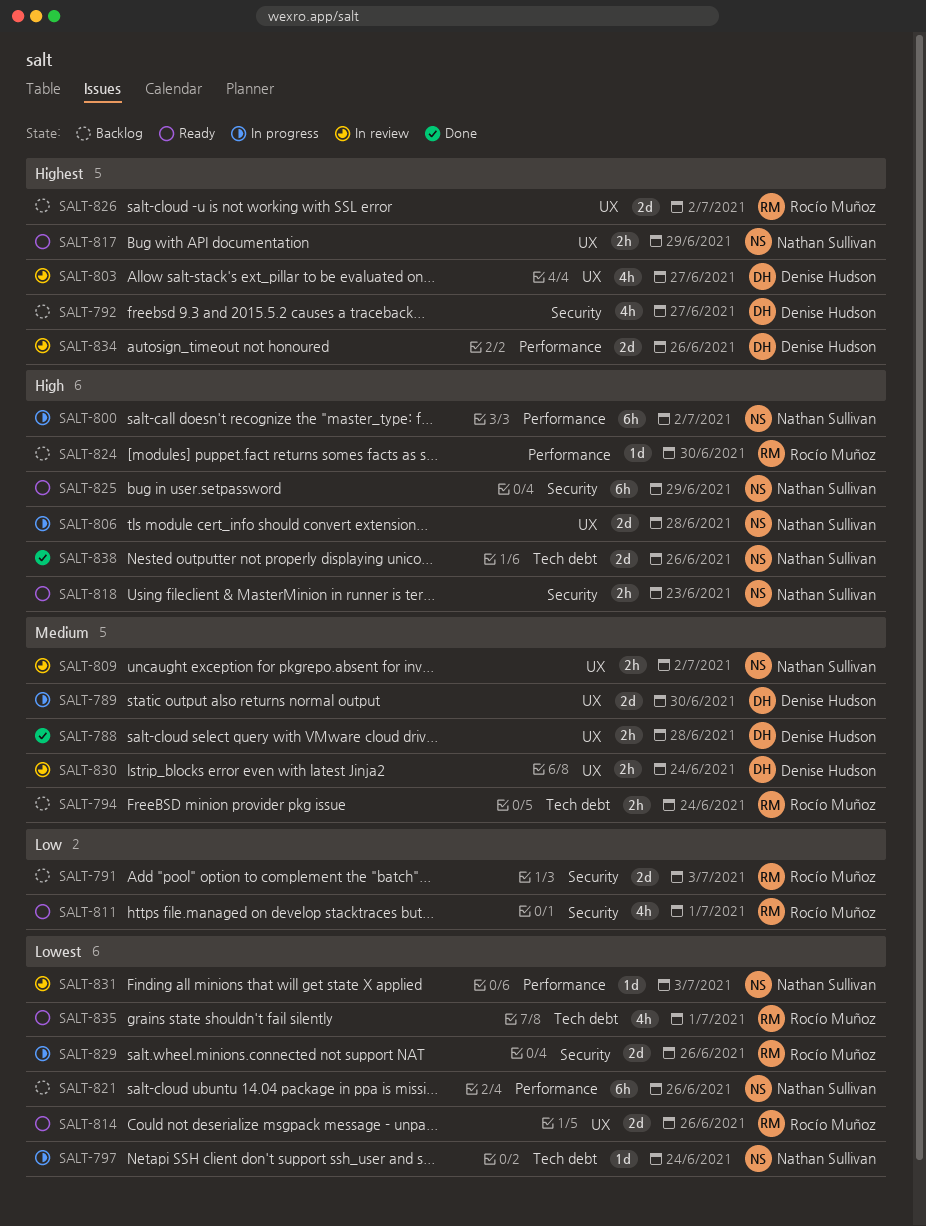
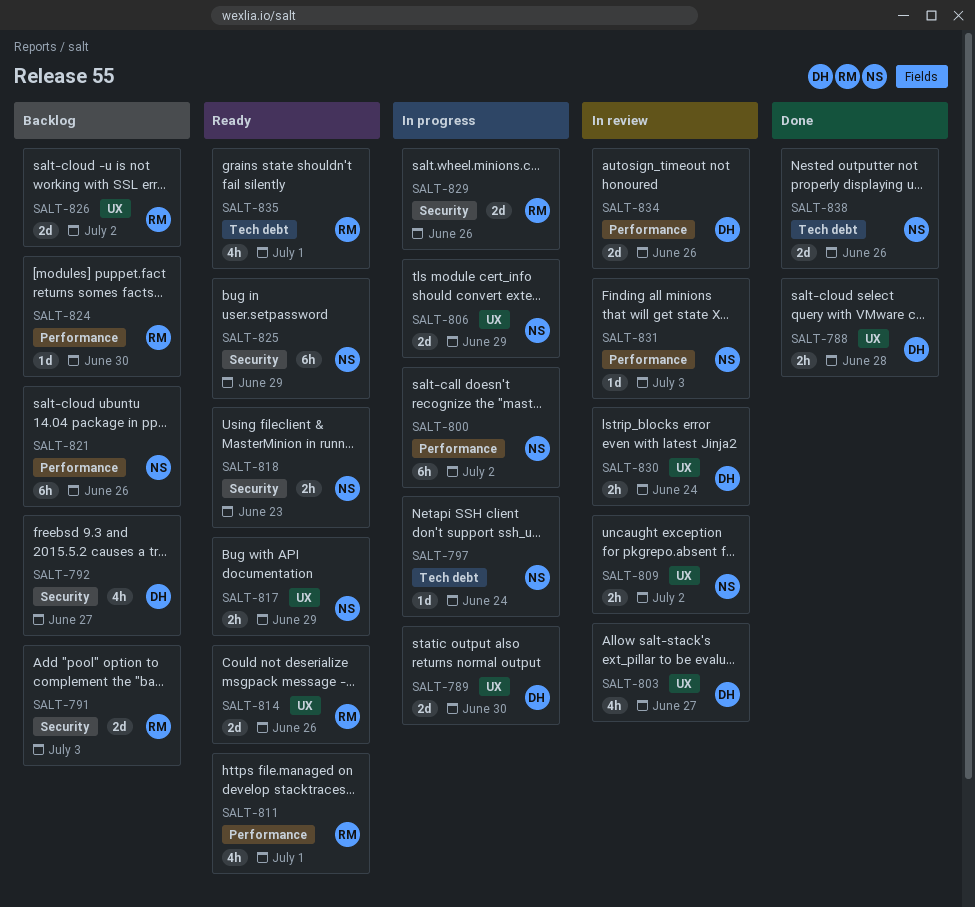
SALT-794: present -> none
SALT-806, due: Jun 28 -> Jun 29
SALT-811, label: Security -> Performance

